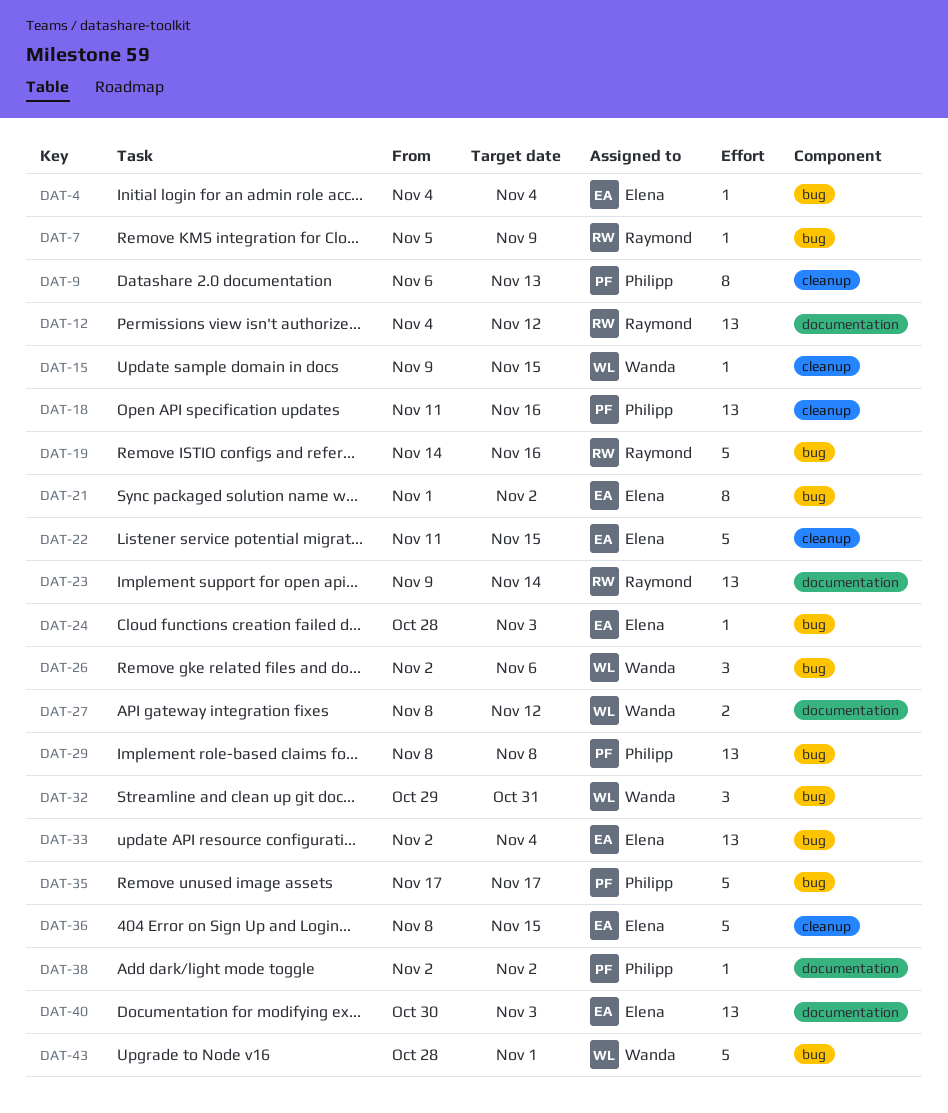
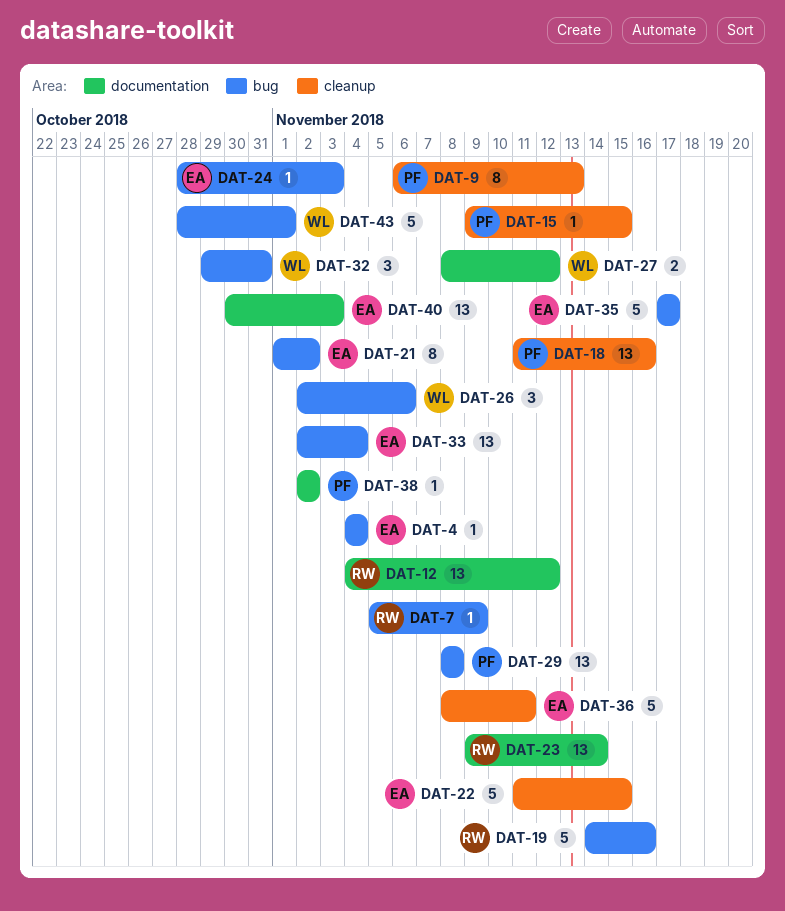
DAT-15, owner: Wanda -> Philipp
DAT-35, owner: Philipp -> Elena
DAT-36, due: Nov 15 -> Nov 11

